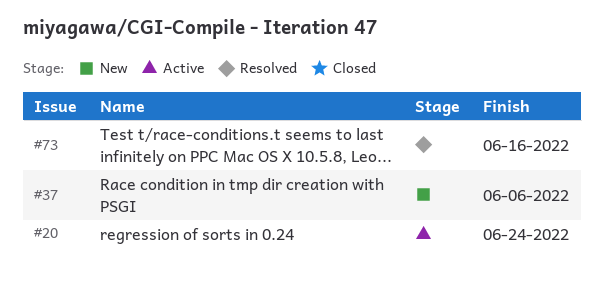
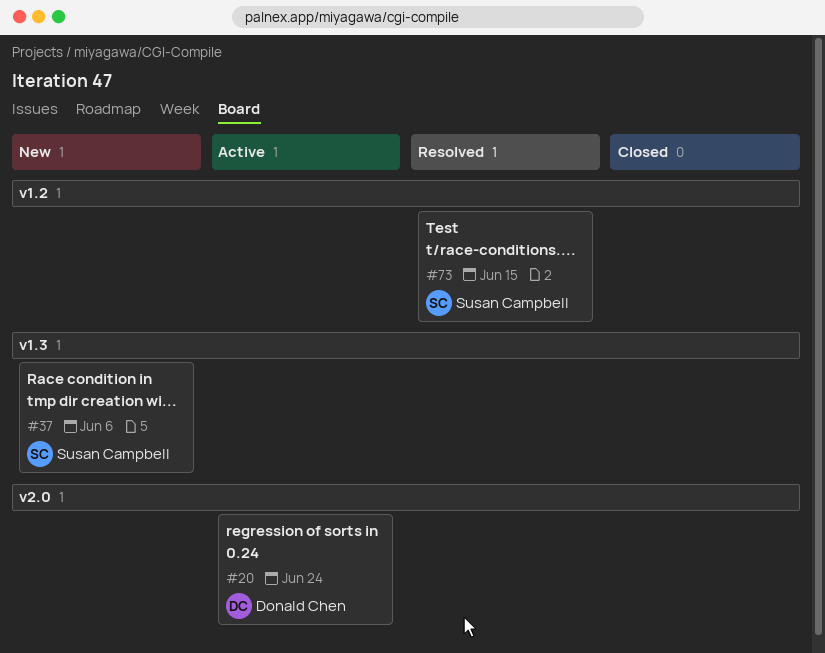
#73, due: Jun 16 -> Jun 15

